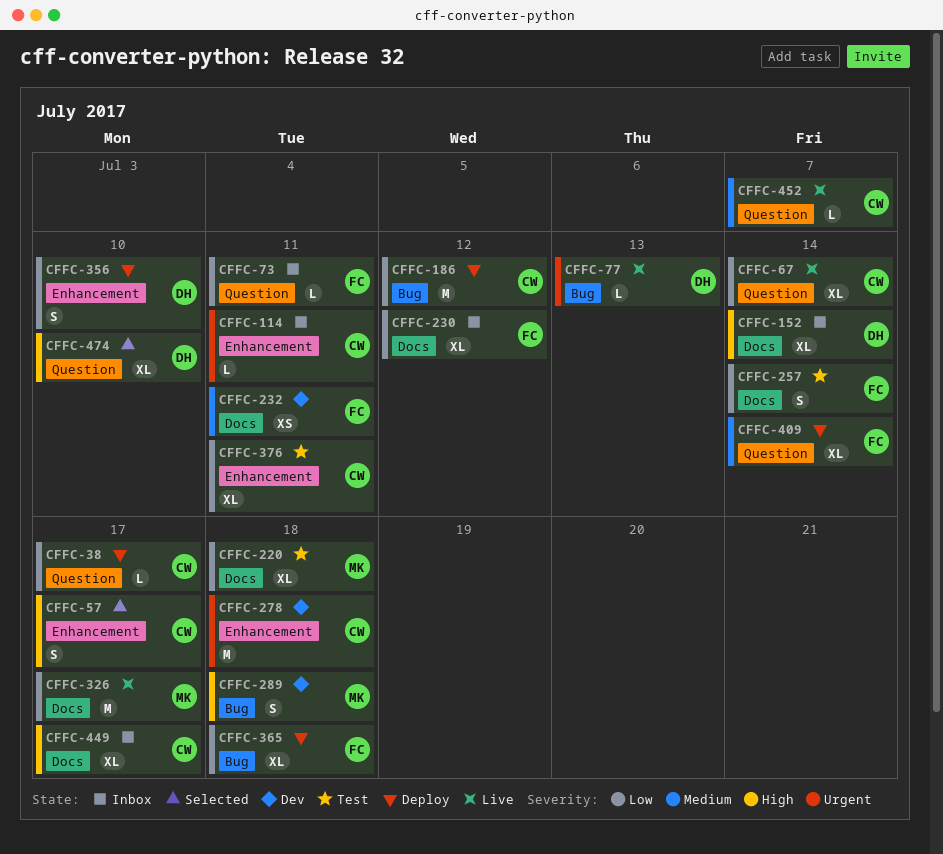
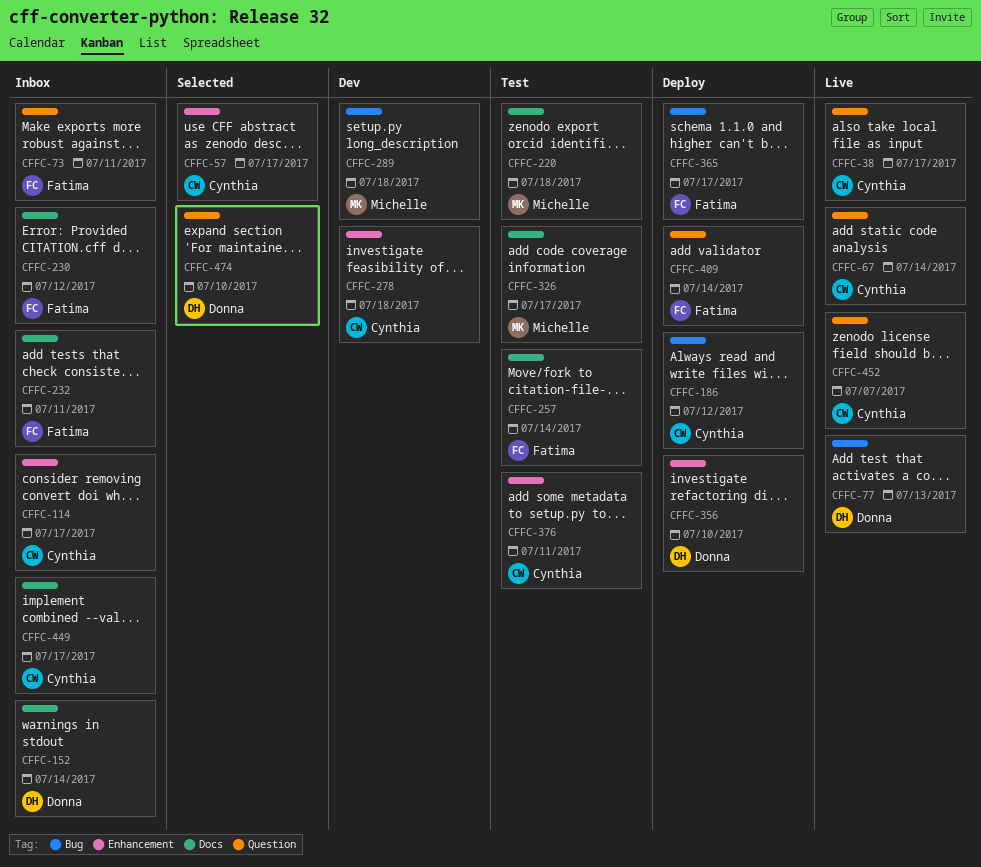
CFFC-38, status: Deploy -> Live
CFFC-114, due: Jul 11 -> Jul 17
CFFC-232, status: Dev -> Inbox
CFFC-326, status: Live -> Test
CFFC-365, due: Jul 18 -> Jul 17

